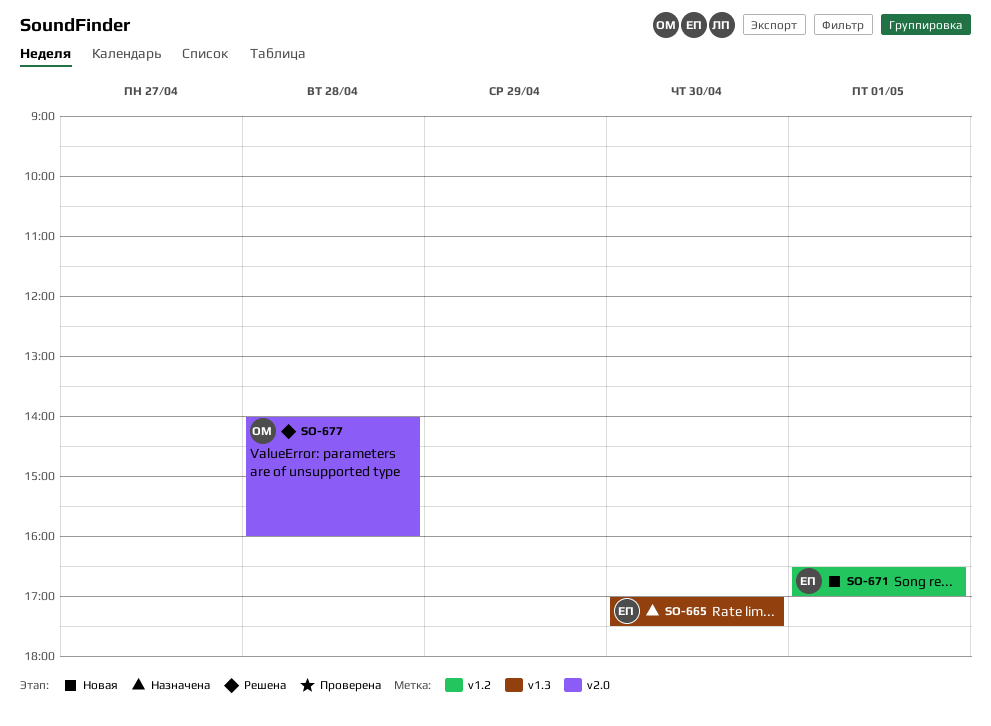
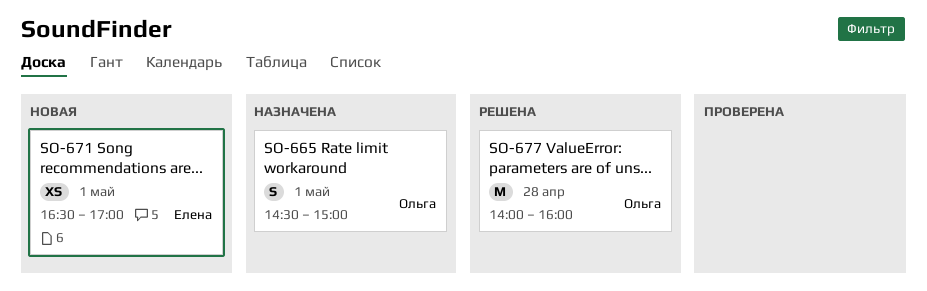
SO-665, owner: Елена -> Ольга
SO-665, day: Apr 30 -> May 1
SO-665, begins: 17:00 -> 14:30
SO-665, ends: 17:30 -> 15:00

